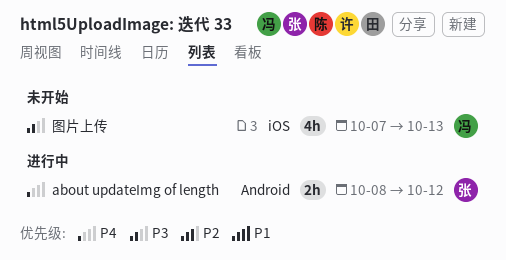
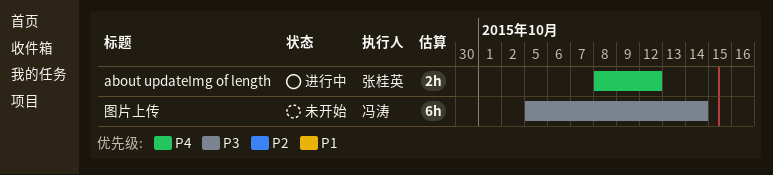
图片上传, estimate: 4h -> 6h
图片上传, start: Oct 7 -> Oct 5
图片上传, due: Oct 13 -> Oct 14

